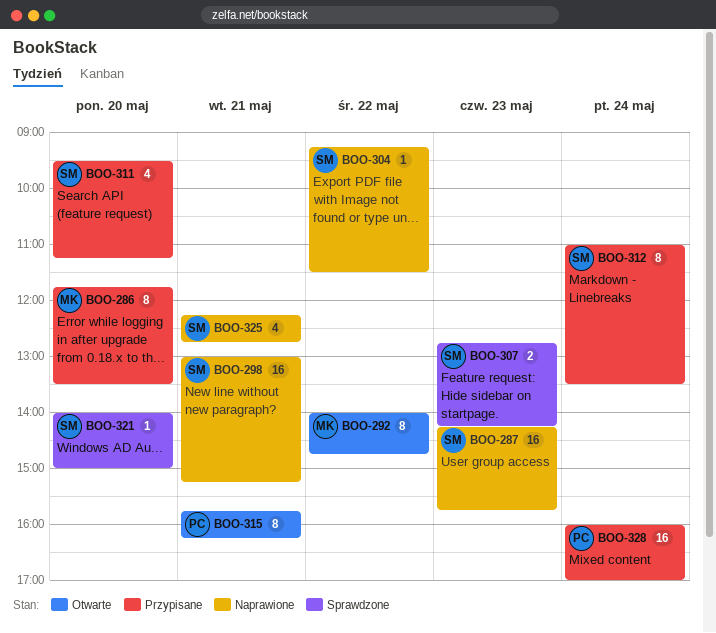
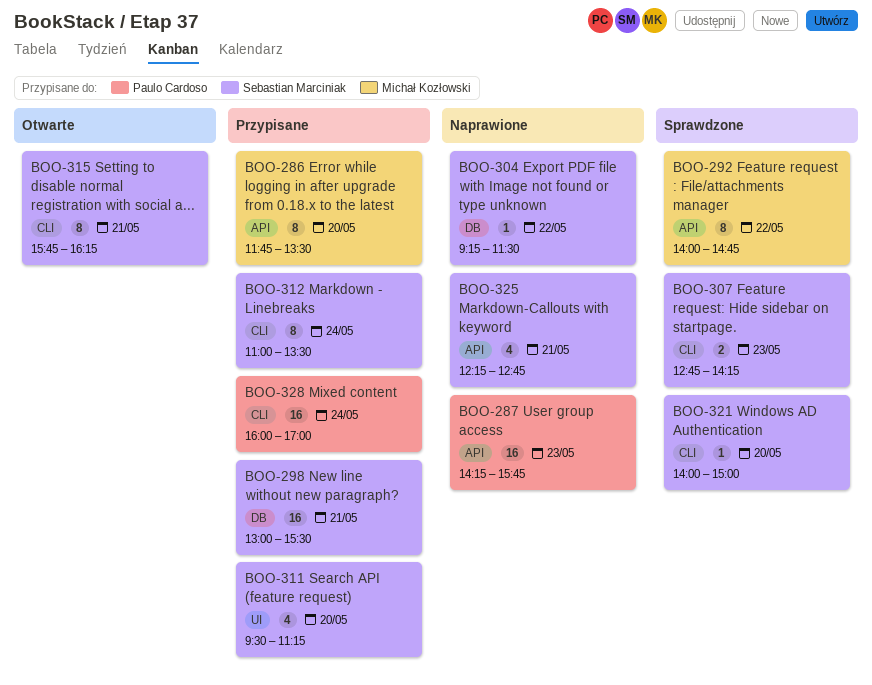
BOO-287, owner: Sebastian Marciniak -> Paulo Cardoso
BOO-292, status: Otwarte -> Sprawdzone
BOO-298, status: Naprawione -> Przypisane
BOO-298, ends: 15:15 -> 15:30
BOO-315, owner: Paulo Cardoso -> Sebastian Marciniak

